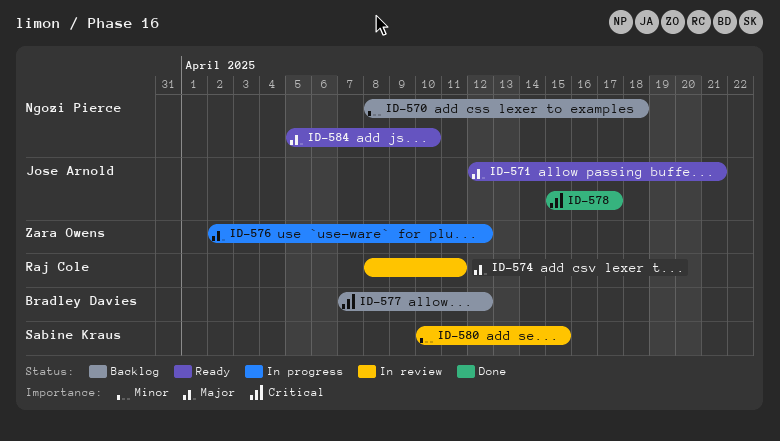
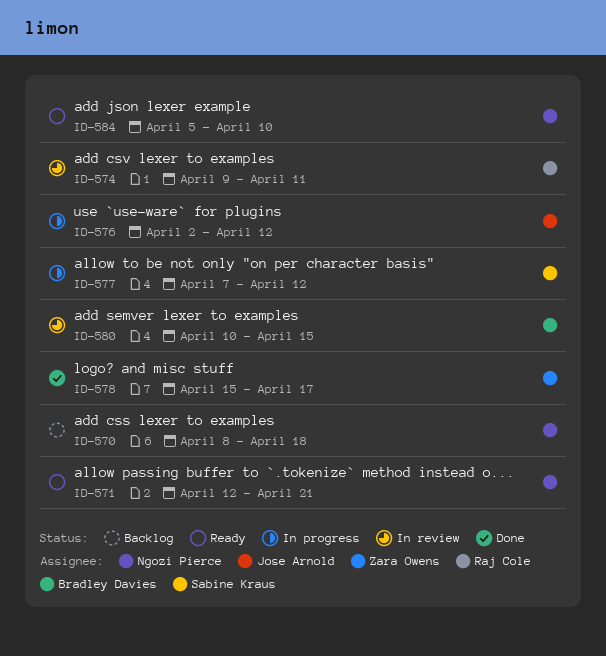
ID-571, owner: Jose Arnold -> Ngozi Pierce
ID-574, start: Apr 8 -> Apr 9
ID-576, owner: Zara Owens -> Jose Arnold
ID-577, status: Backlog -> In progress
ID-577, owner: Bradley Davies -> Sabine Kraus
ID-578, owner: Jose Arnold -> Zara Owens
ID-580, owner: Sabine Kraus -> Bradley Davies

